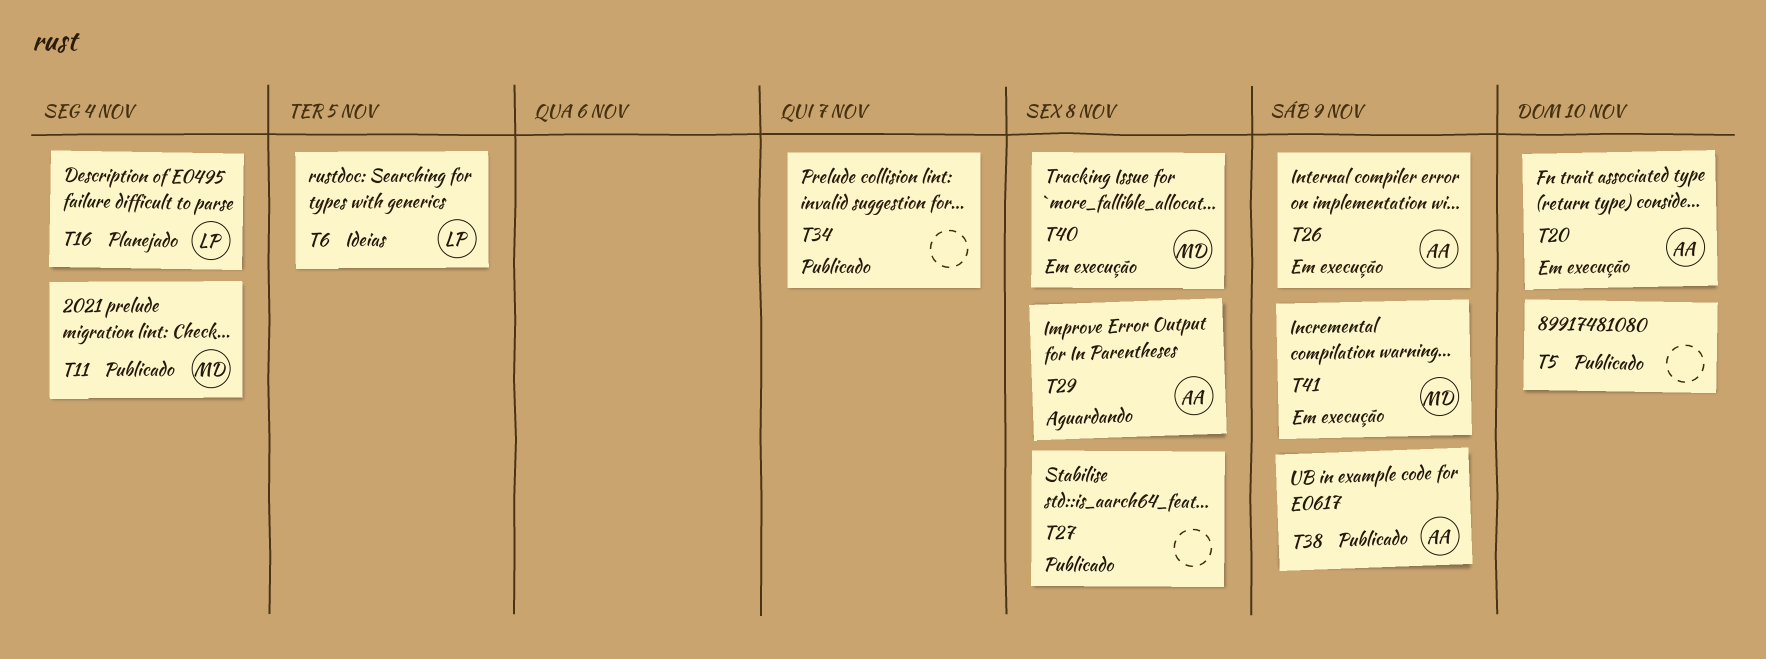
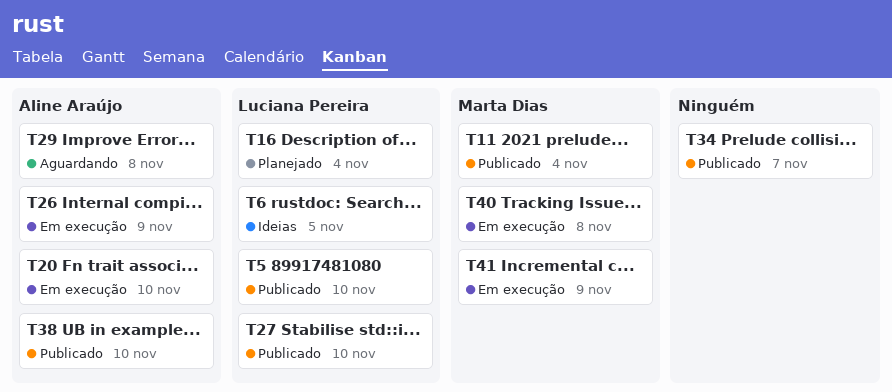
T5, owner: none -> Luciana Pereira
T27, owner: none -> Luciana Pereira
T27, due: Nov 8 -> Nov 10
T38, due: Nov 9 -> Nov 10

